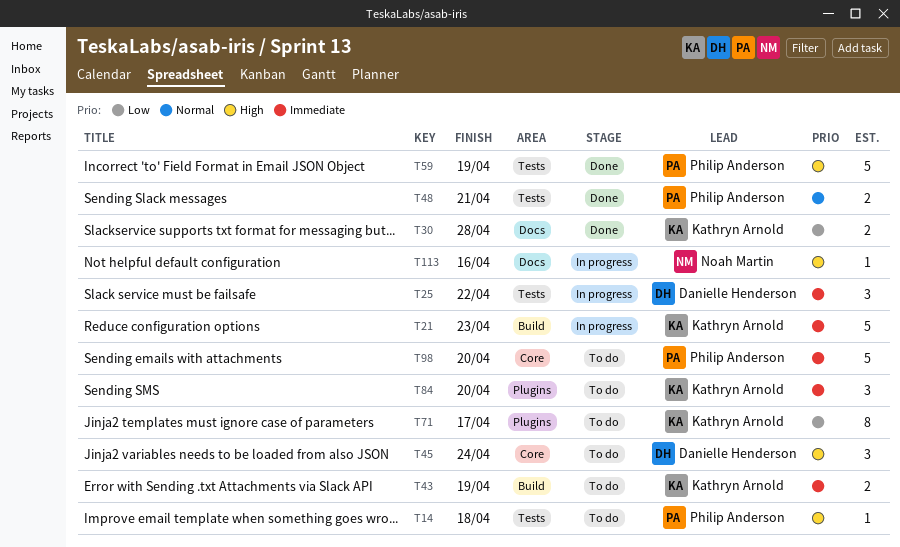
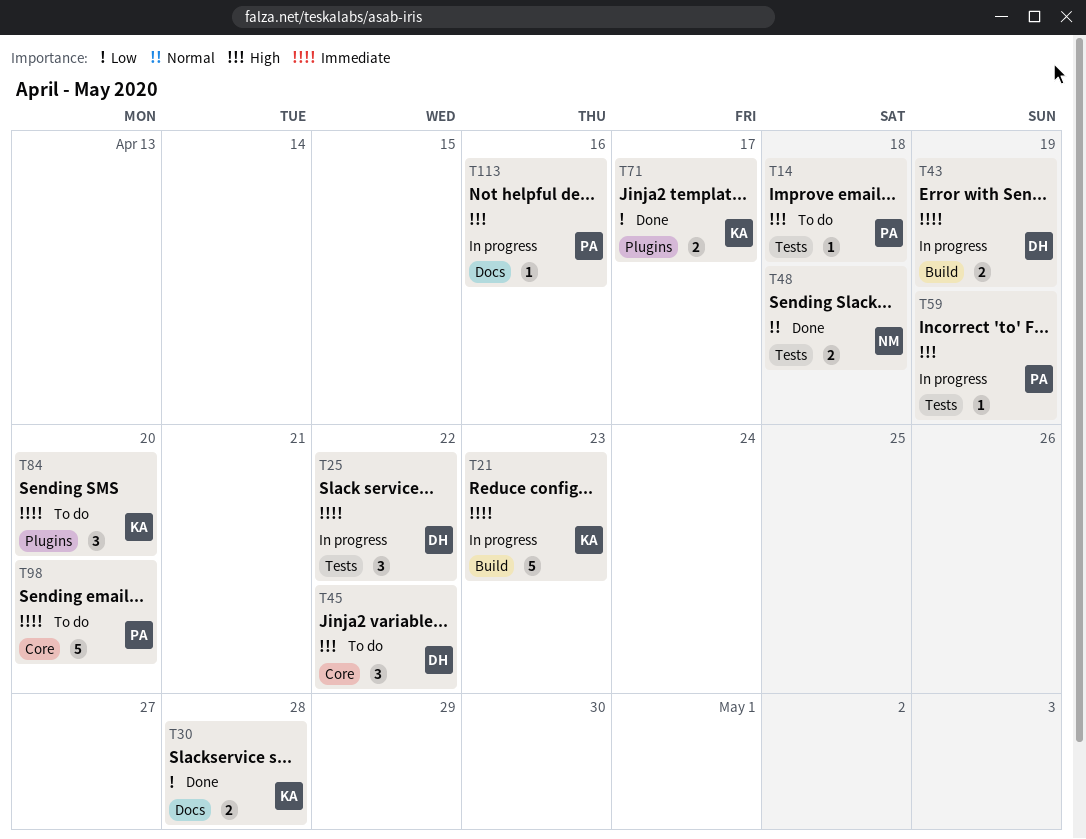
T43, status: To do -> In progress
T43, owner: Kathryn Arnold -> Danielle Henderson
T45, due: Apr 24 -> Apr 22
T48, owner: Philip Anderson -> Noah Martin
T48, due: Apr 21 -> Apr 18
T59, status: Done -> In progress
T59, estimate: 5 -> 1
T71, status: To do -> Done
T71, estimate: 8 -> 2
T113, owner: Noah Martin -> Philip Anderson

